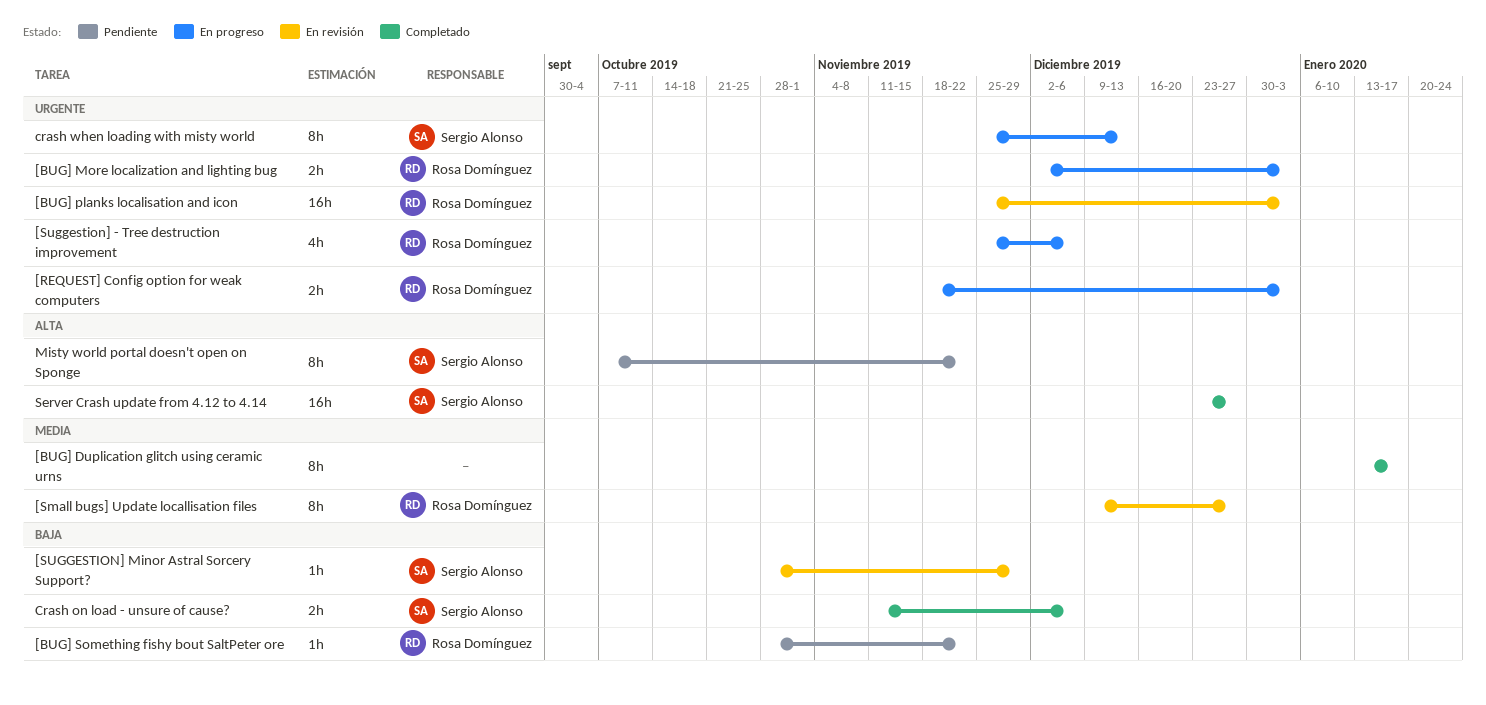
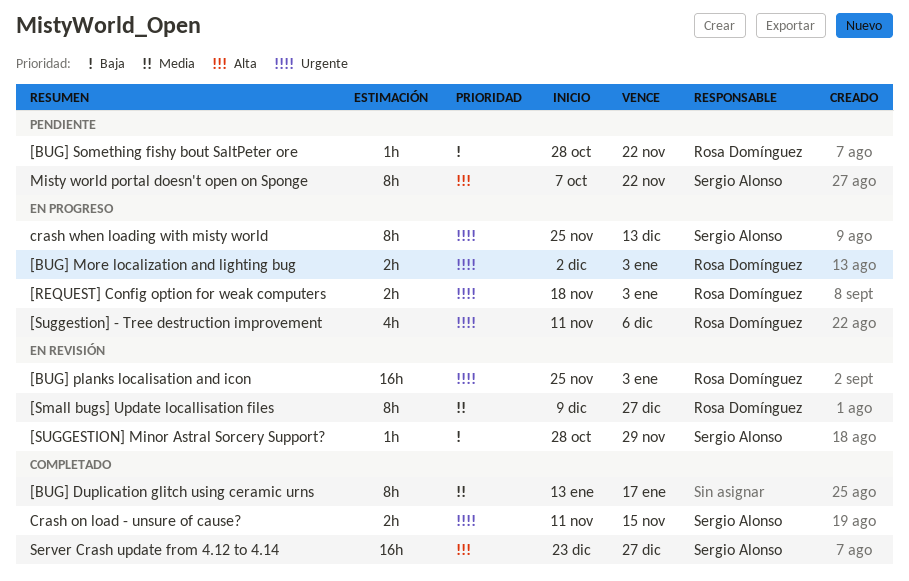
[Suggestion] - Tree destruction improvement, start: Nov 25 -> Nov 11
Crash on load - unsure of cause?, priority: Baja -> Urgente
Crash on load - unsure of cause?, due: Dec 6 -> Nov 15

